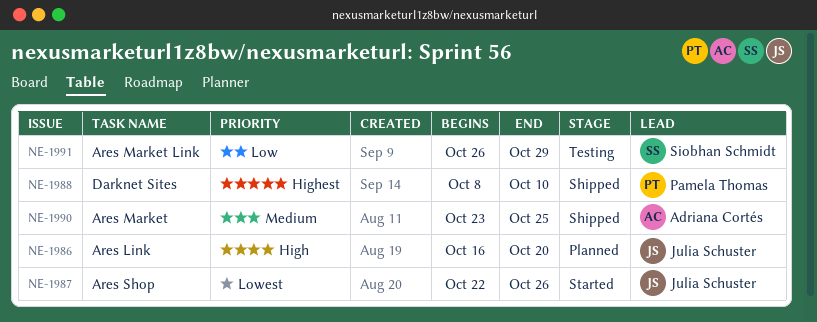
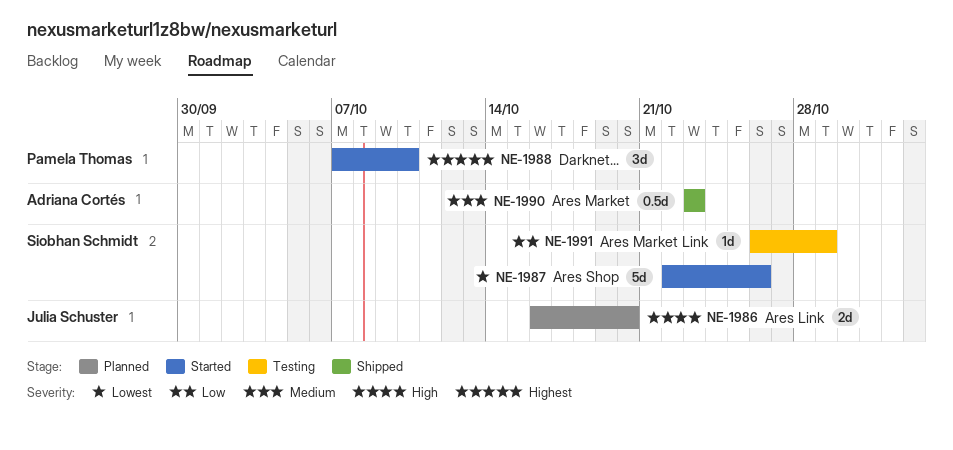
NE-1987, owner: Julia Schuster -> Siobhan Schmidt
NE-1988, status: Shipped -> Started
NE-1988, start: Oct 8 -> Oct 7
NE-1990, due: Oct 25 -> Oct 23

